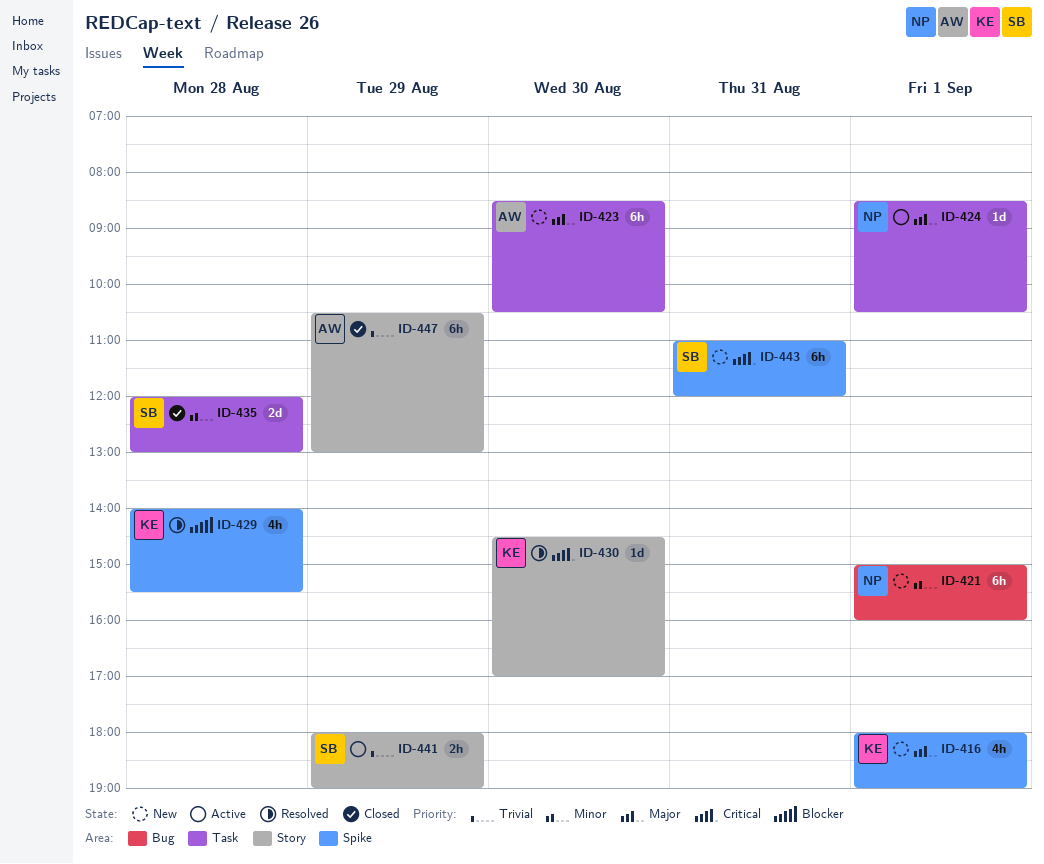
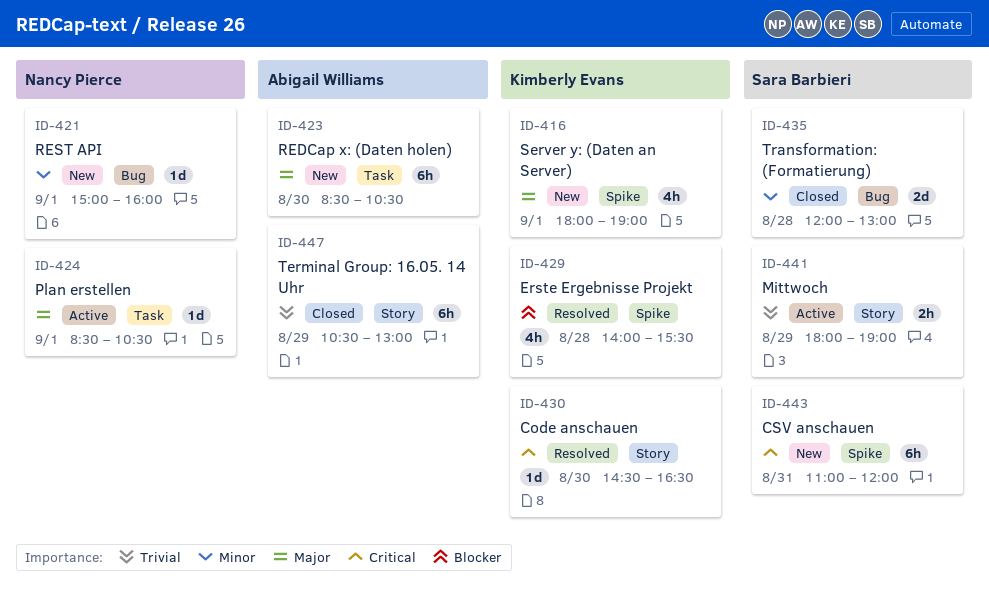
ID-421, estimate: 6h -> 1d
ID-430, ends: 17:00 -> 16:30
ID-435, label: Task -> Bug

